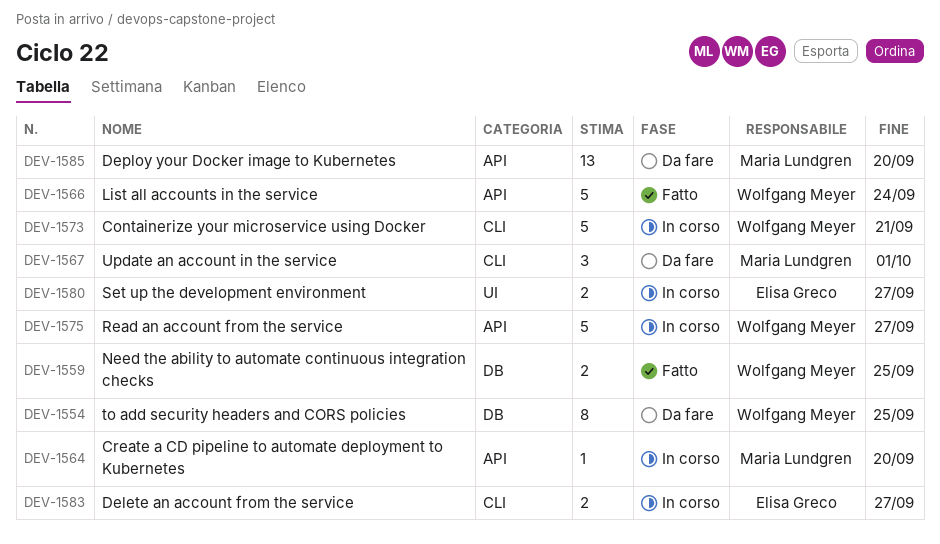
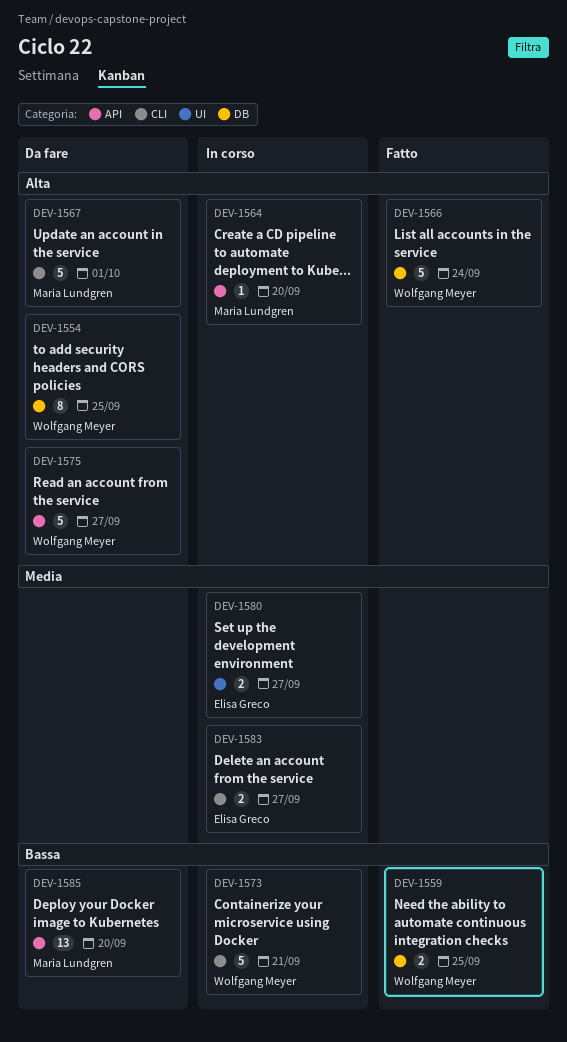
DEV-1566, label: API -> DB
DEV-1567, estimate: 3 -> 5
DEV-1575, status: In corso -> Da fare

